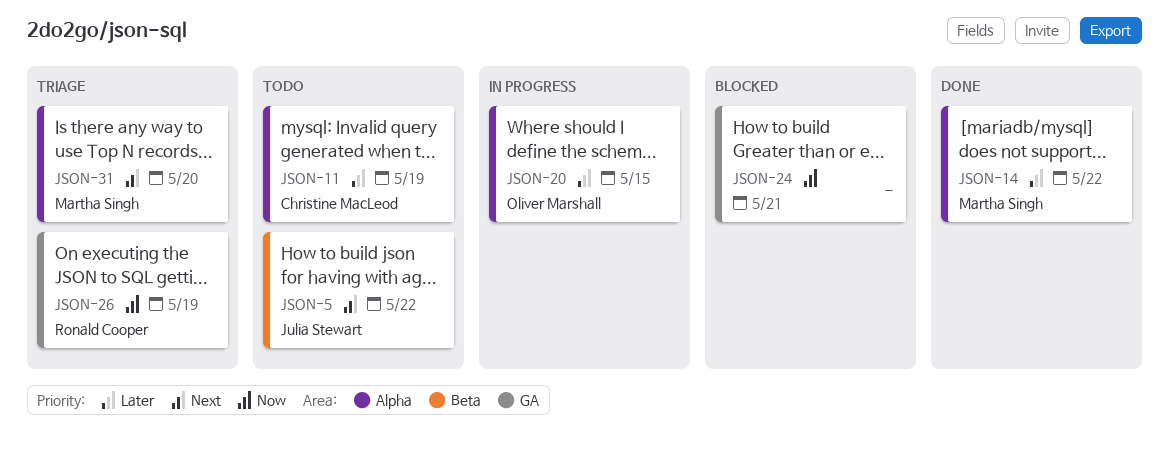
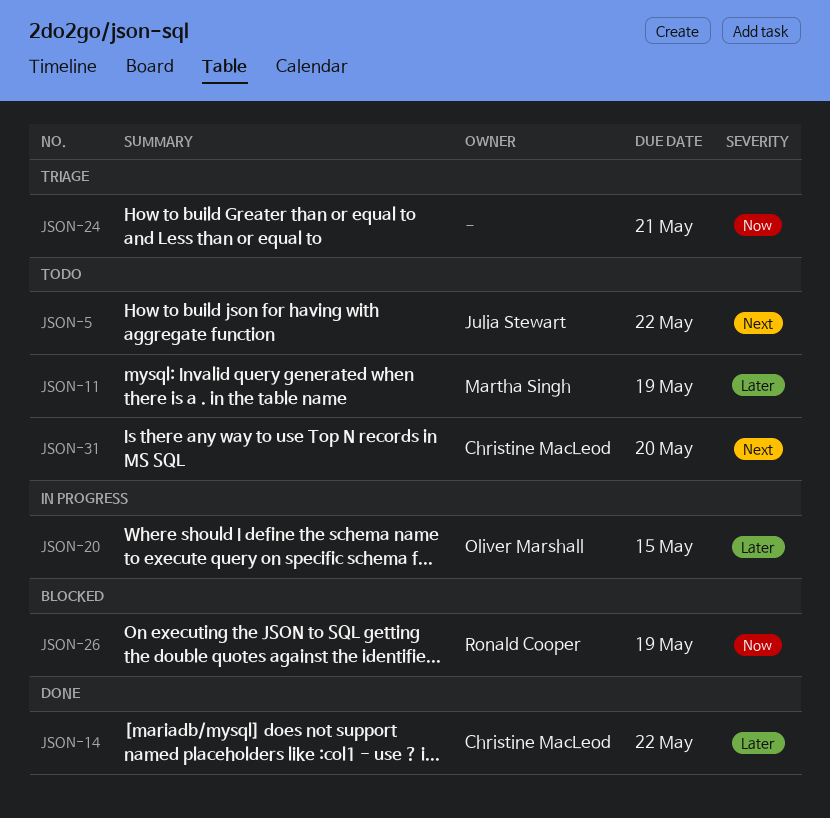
JSON-11, owner: Christine MacLeod -> Martha Singh
JSON-14, owner: Martha Singh -> Christine MacLeod
JSON-24, status: Blocked -> Triage
JSON-26, status: Triage -> Blocked
JSON-31, status: Triage -> Todo
JSON-31, owner: Martha Singh -> Christine MacLeod

